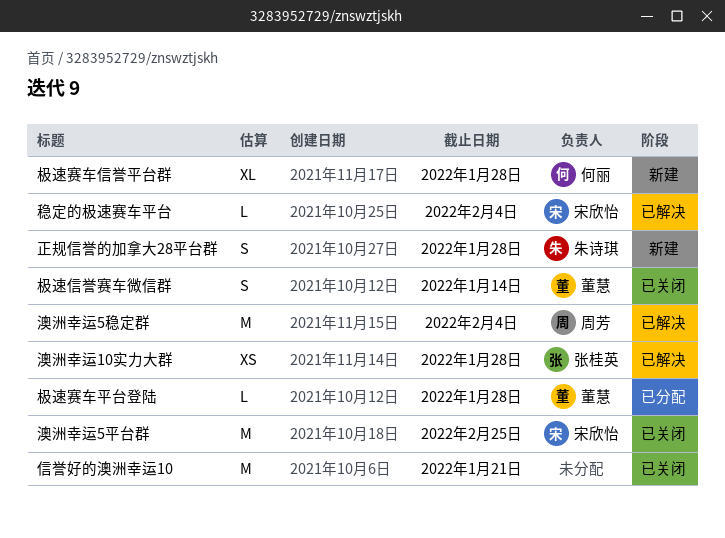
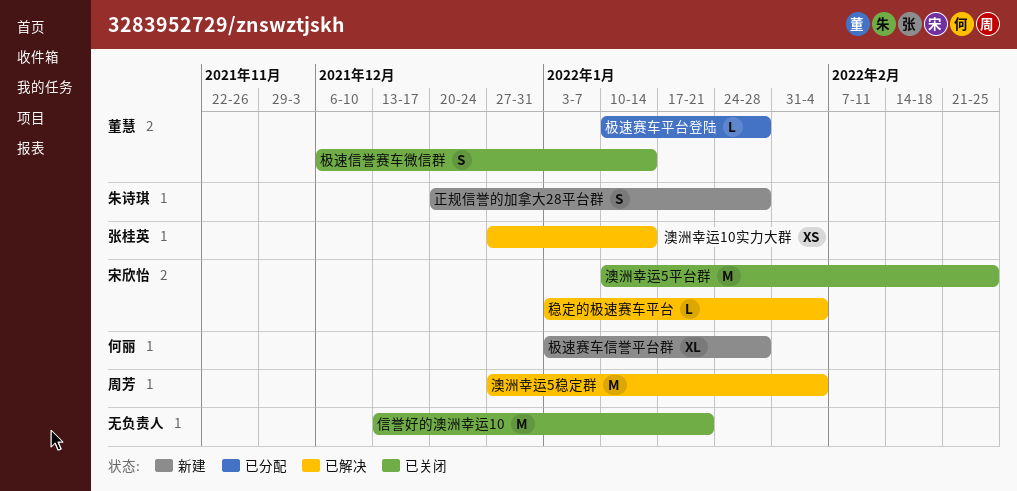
澳洲幸运10实力大群, due: Jan 28 -> Jan 14

